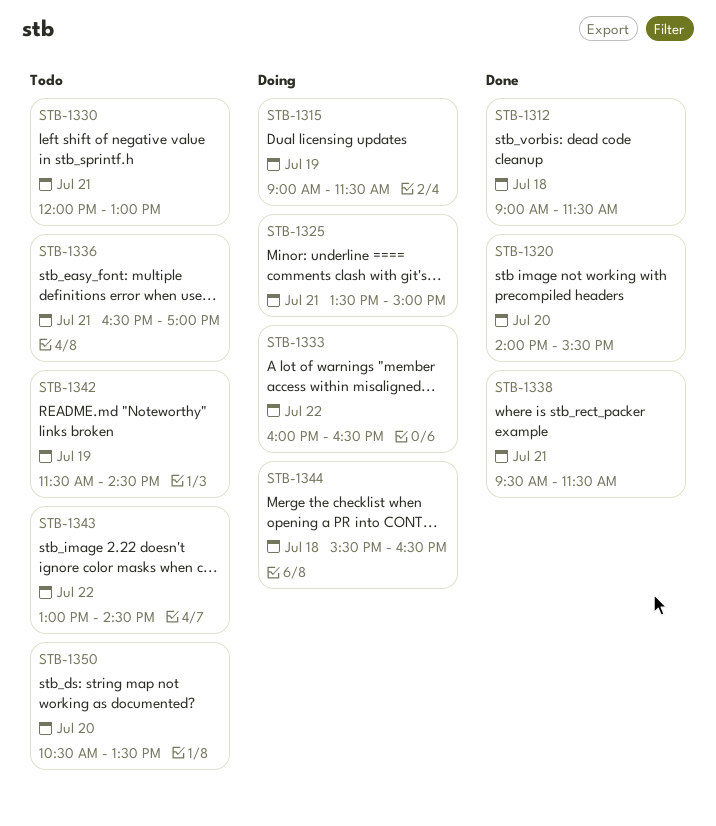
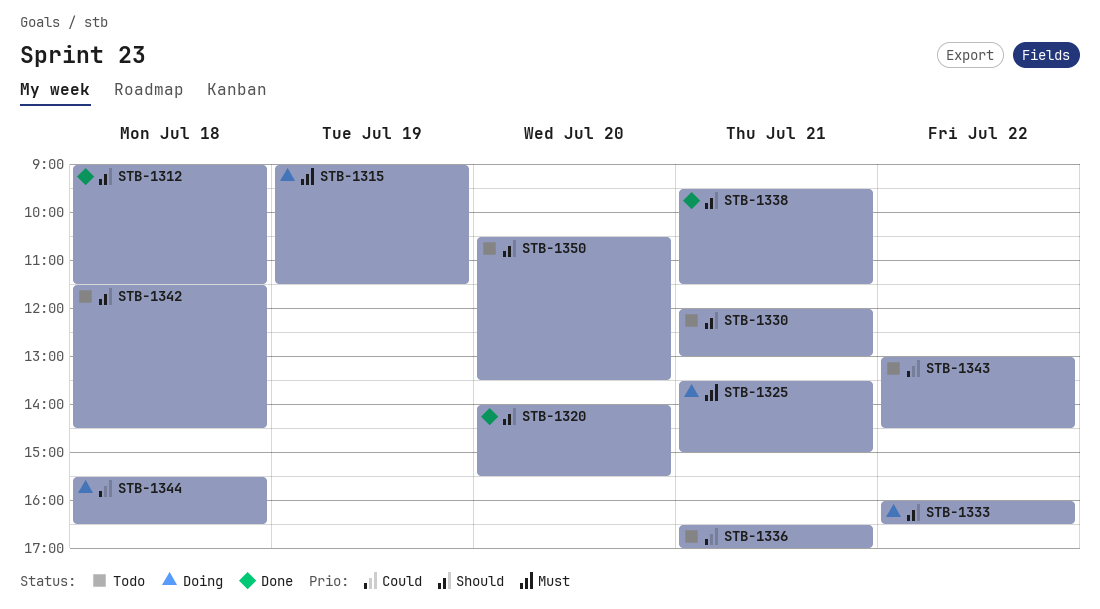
STB-1342, day: Jul 19 -> Jul 18

